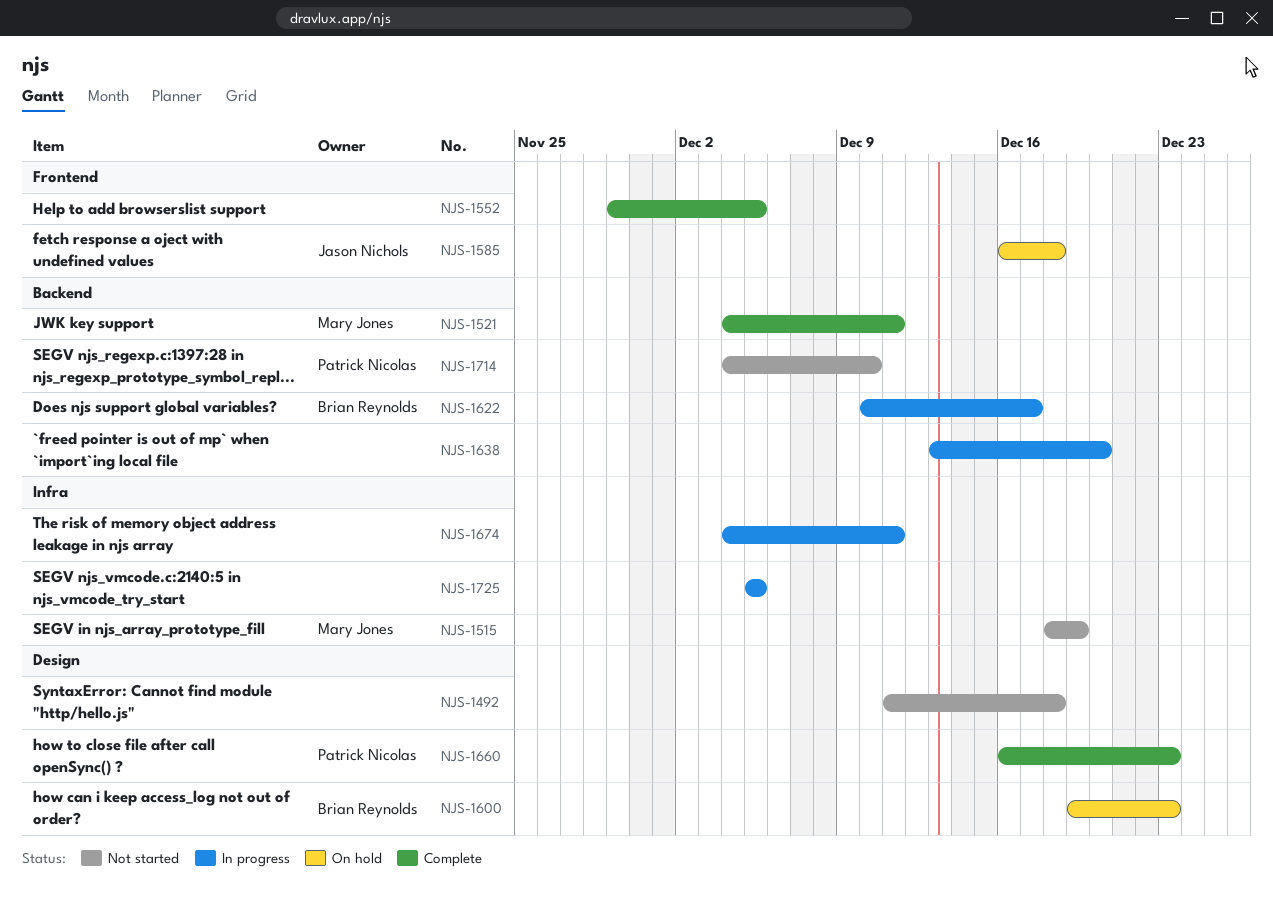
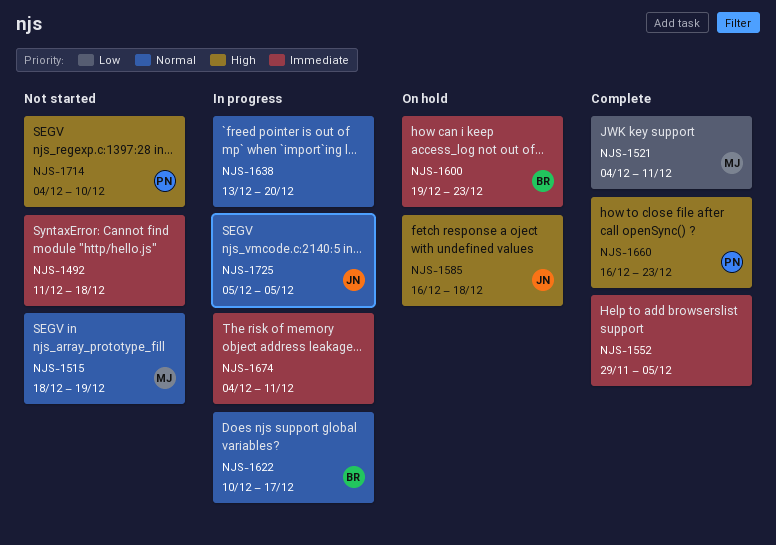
NJS-1725, owner: none -> Jason Nichols

